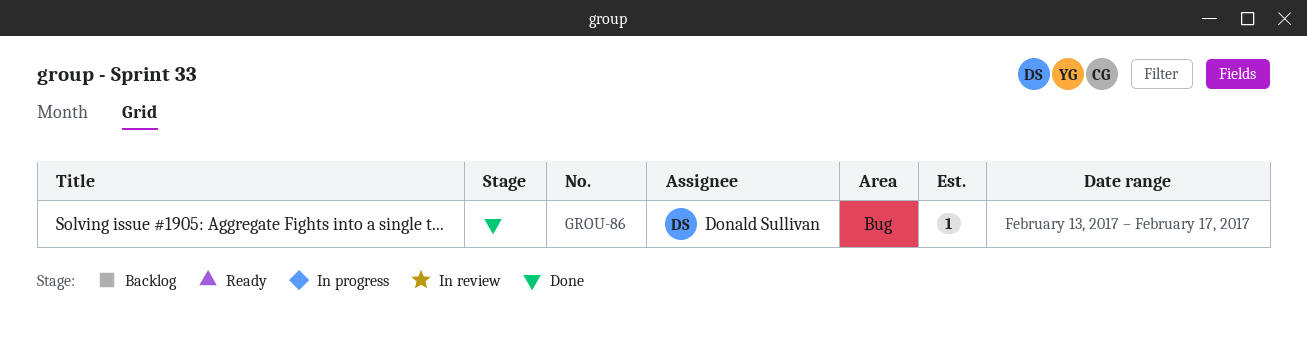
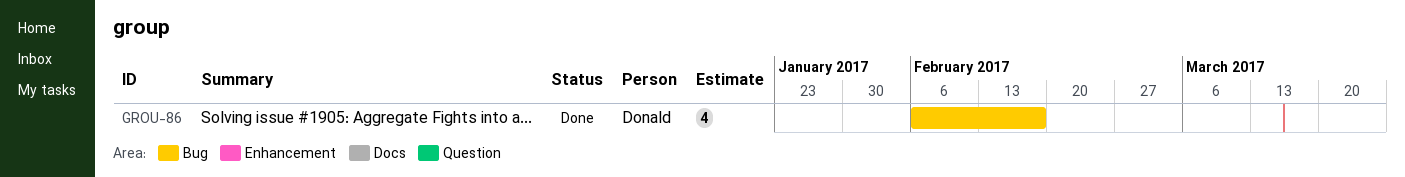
GROU-86, estimate: 1 -> 4
GROU-86, start: Feb 13 -> Feb 6

